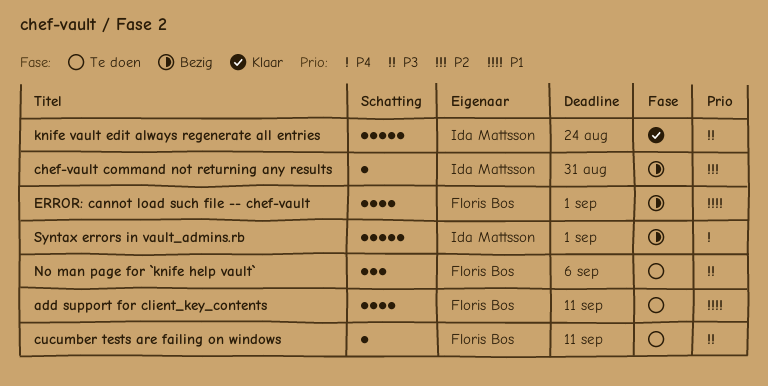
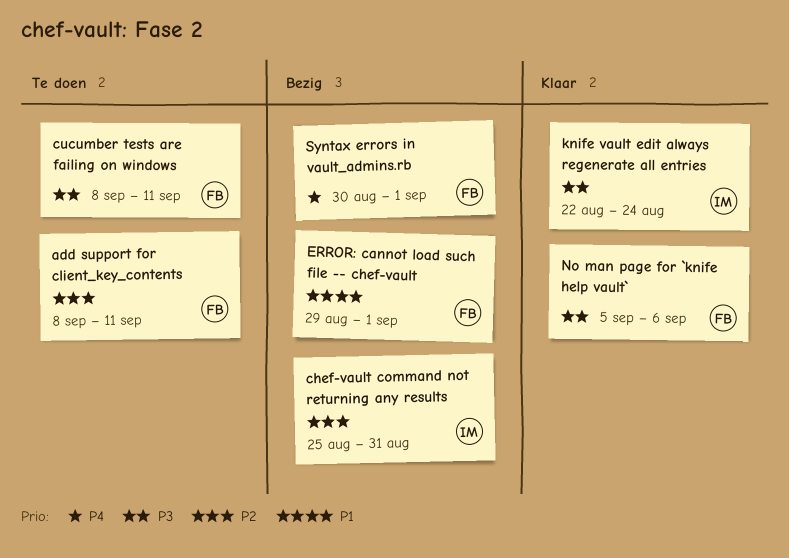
add support for client_key_contents, priority: P1 -> P2
No man page for `knife help vault`, status: Te doen -> Klaar
Syntax errors in vault_admins.rb, owner: Ida Mattsson -> Floris Bos

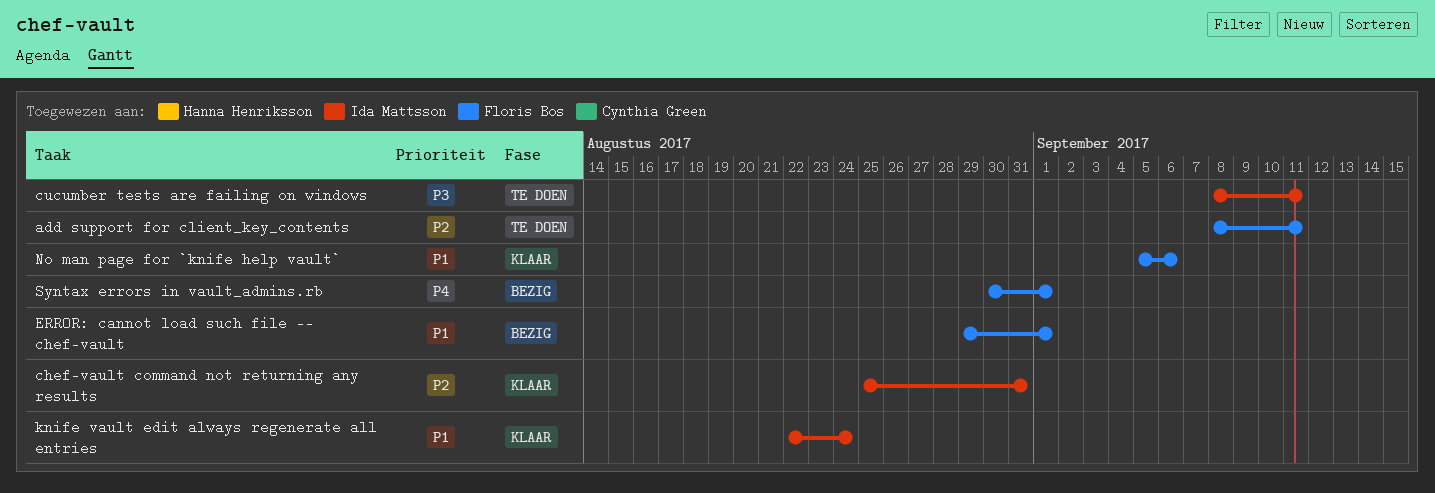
chef-vault command not returning any results, status: Bezig -> Klaar
cucumber tests are failing on windows, owner: Floris Bos -> Ida Mattsson
knife vault edit always regenerate all entries, priority: P3 -> P1
No man page for `knife help vault`, priority: P3 -> P1

